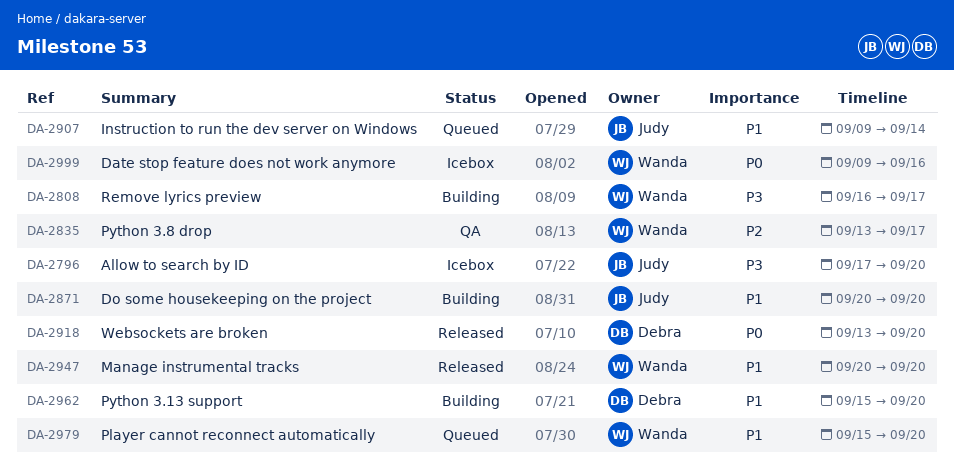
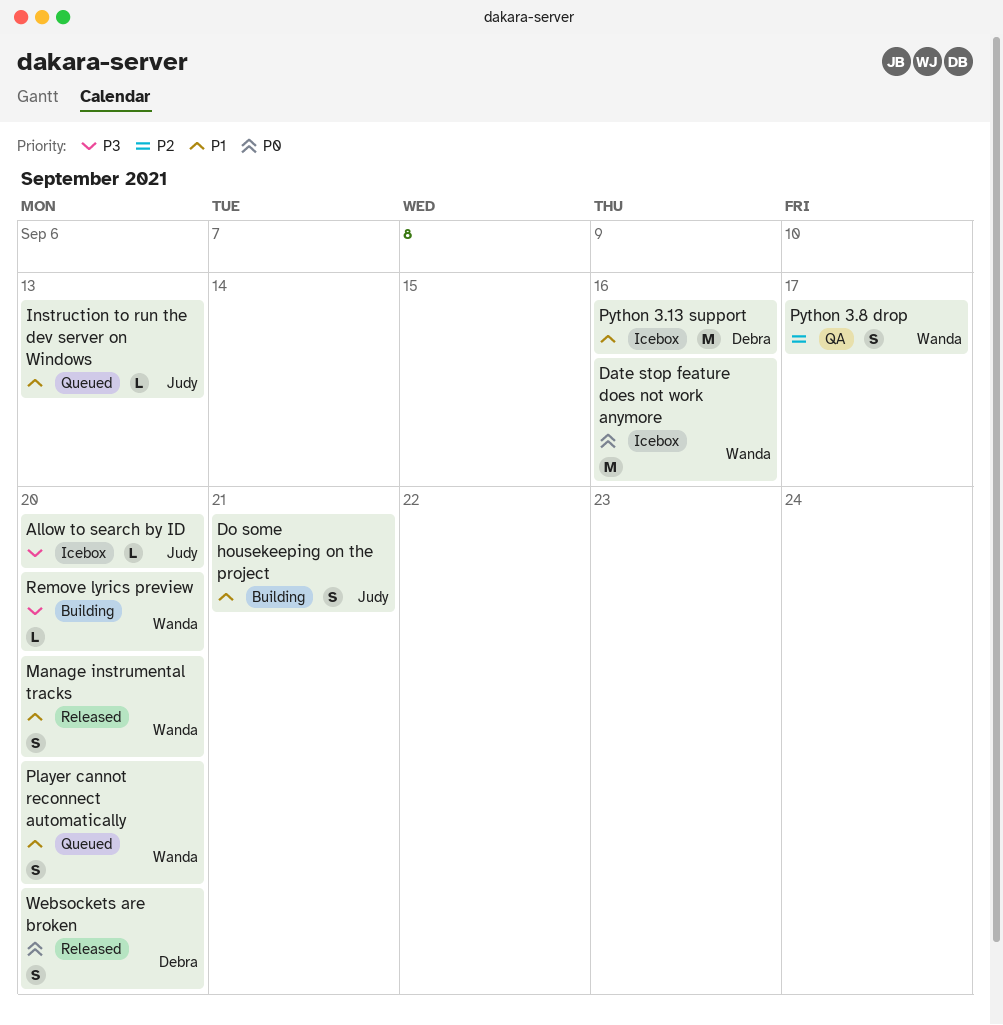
Do some housekeeping on the project, due: Sep 20 -> Sep 21
Instruction to run the dev server on Windows, due: Sep 14 -> Sep 13
Python 3.13 support, status: Building -> Icebox
Python 3.13 support, due: Sep 20 -> Sep 16
Remove lyrics preview, due: Sep 17 -> Sep 20

